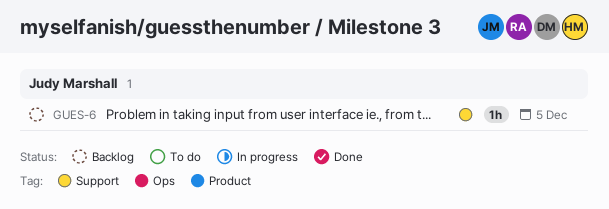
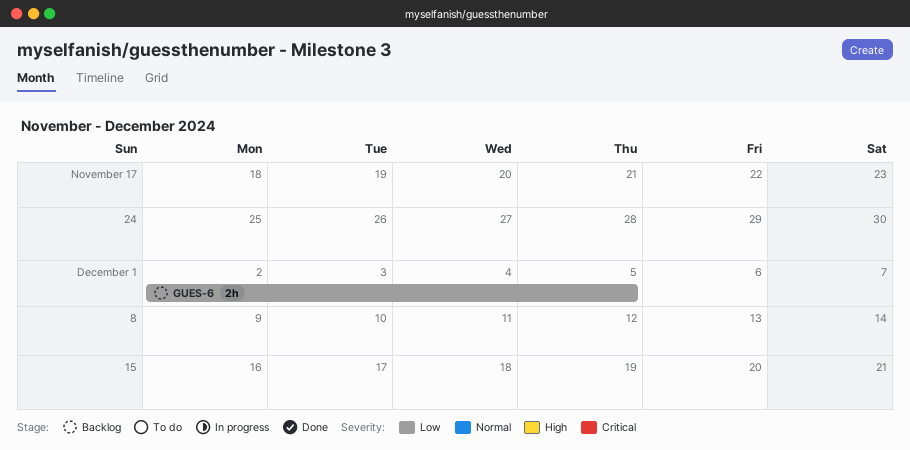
GUES-6, estimate: 1h -> 2h

